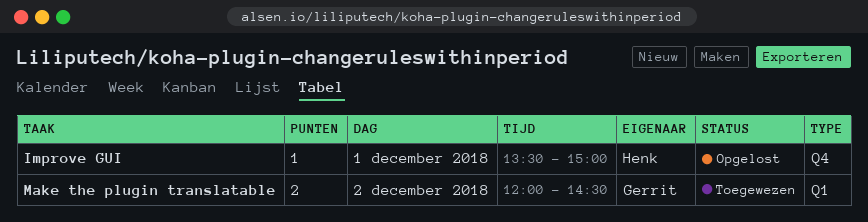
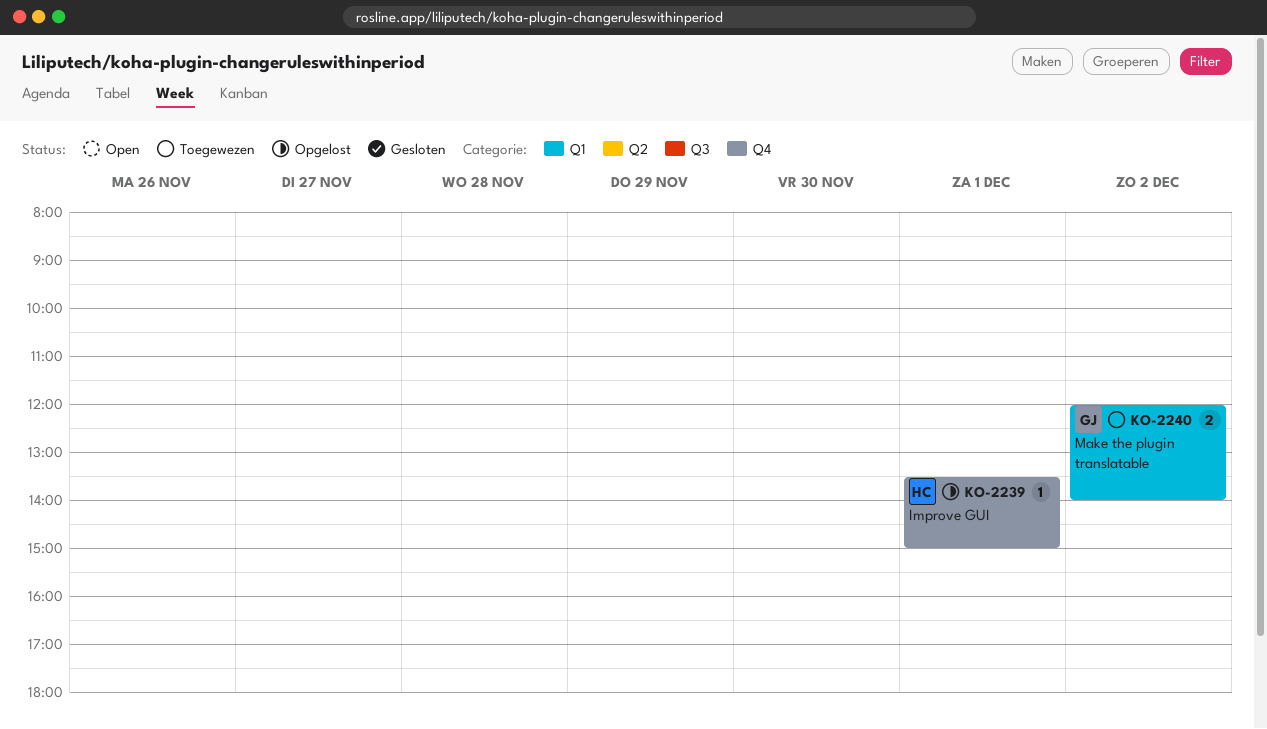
Make the plugin translatable, ends: 14:30 -> 14:00

